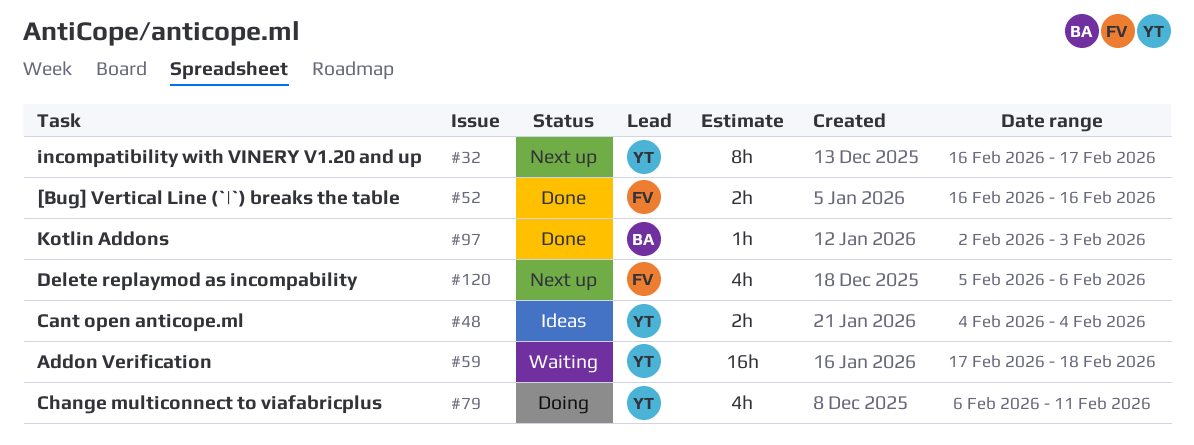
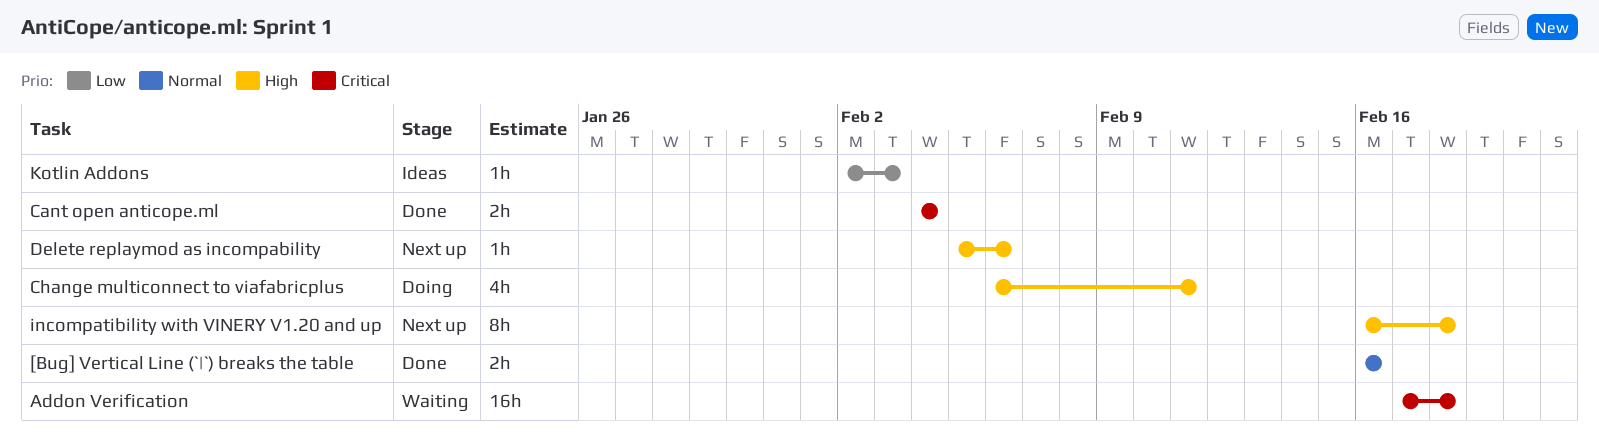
Cant open anticope.ml, status: Ideas -> Done
Delete replaymod as incompability, estimate: 4h -> 1h
incompatibility with VINERY V1.20 and up, due: Feb 17 -> Feb 18
Kotlin Addons, status: Done -> Ideas

